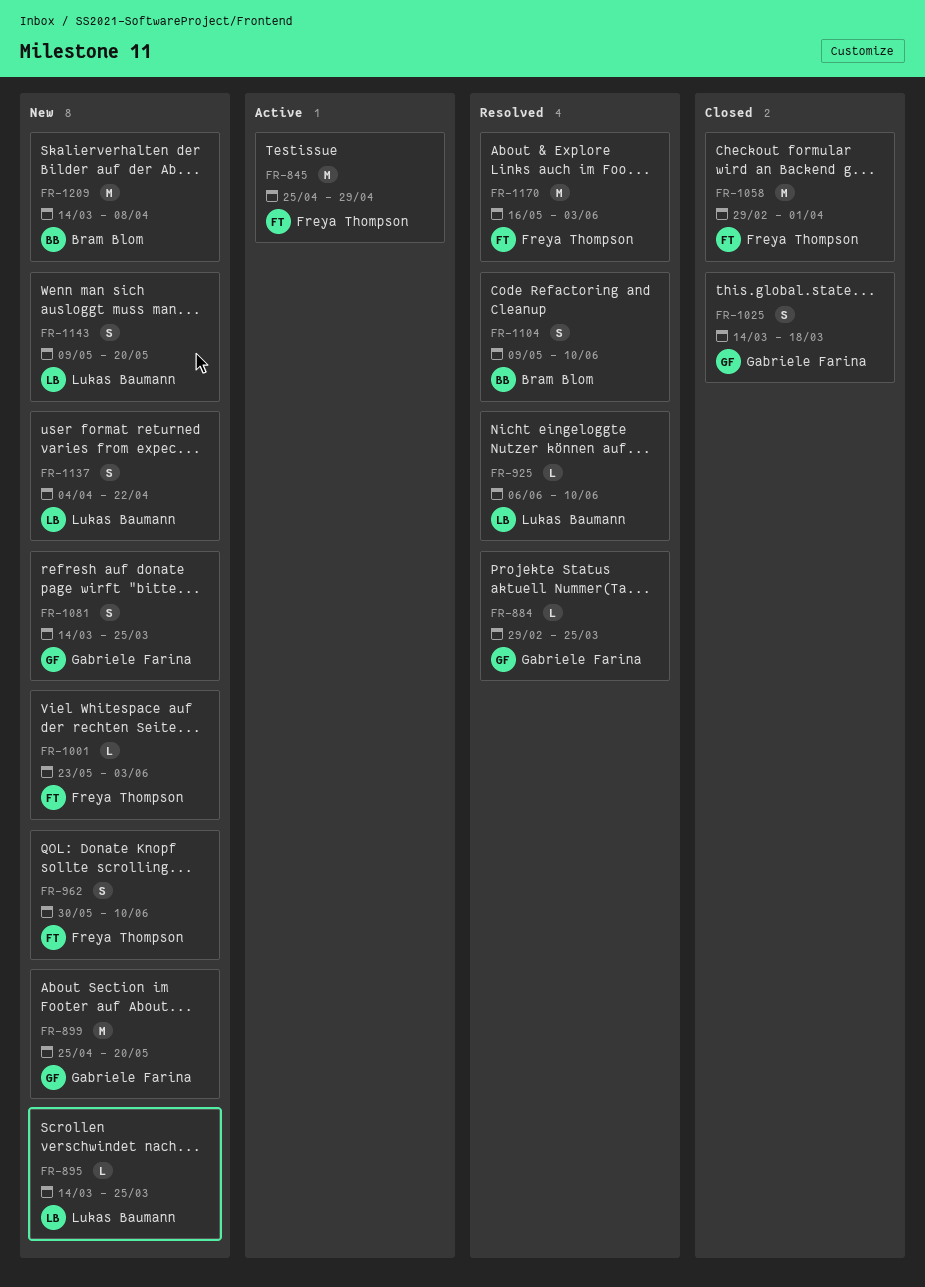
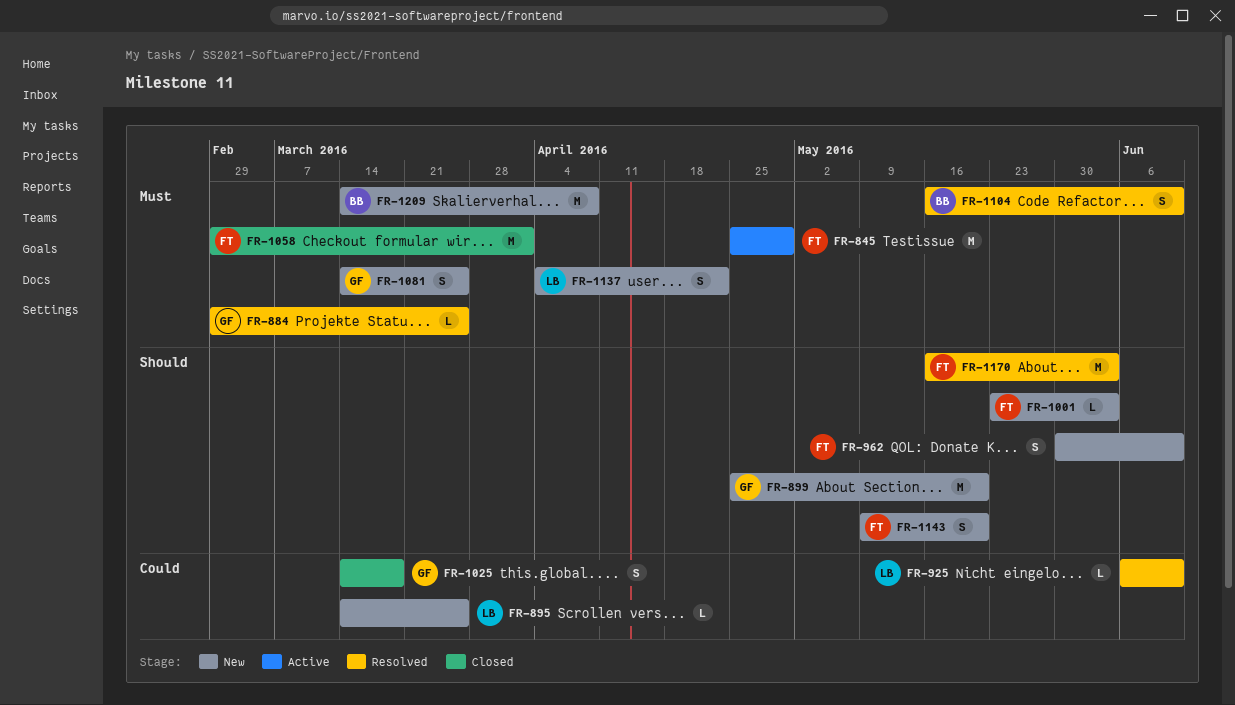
FR-1104, start: May 9 -> May 16
FR-1143, owner: Lukas Baumann -> Freya Thompson

